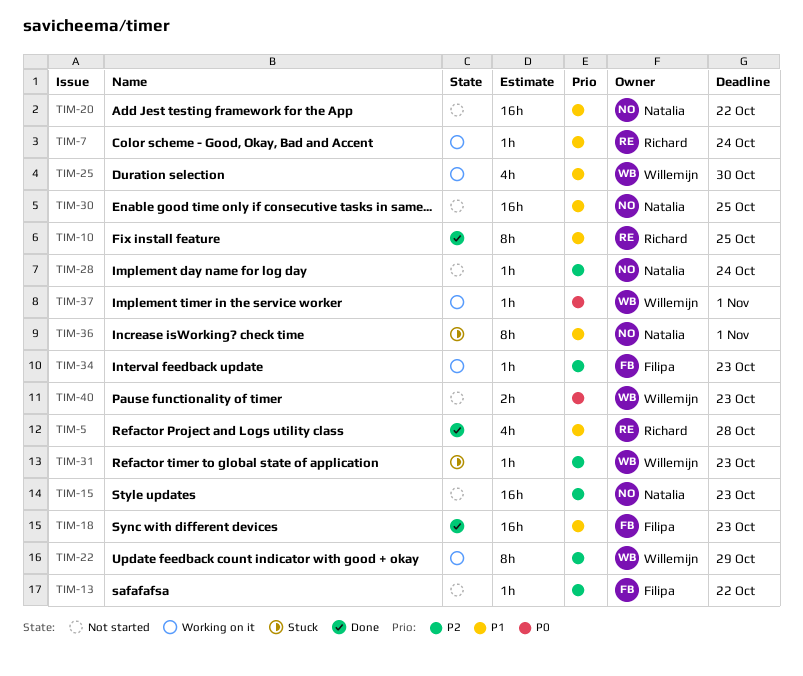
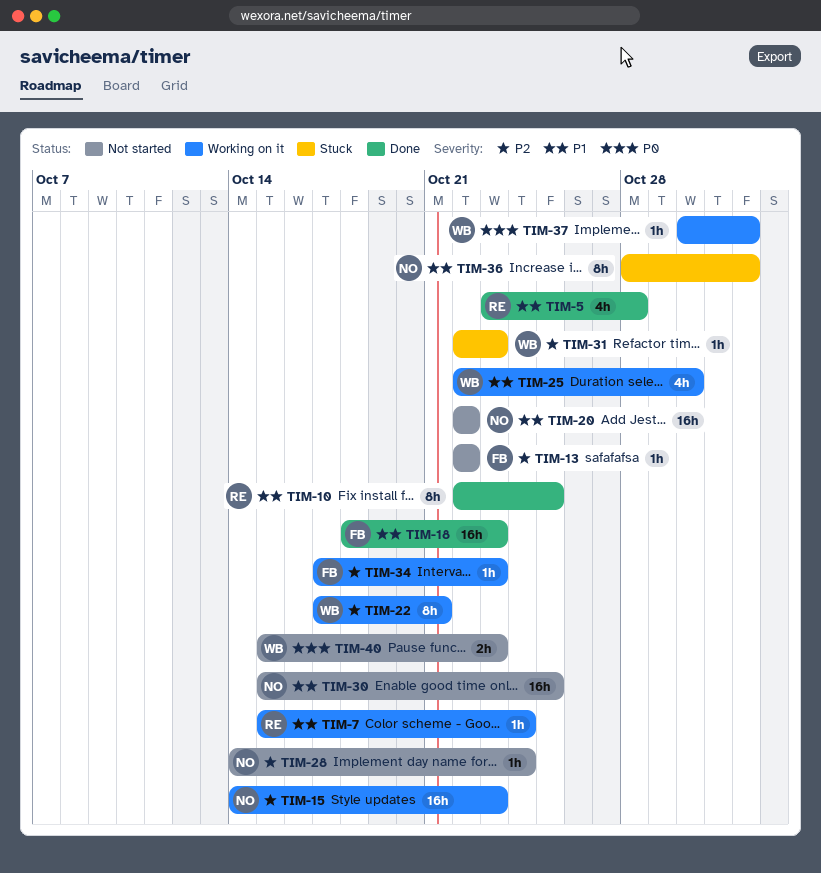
TIM-15, status: Not started -> Working on it
TIM-22, due: Oct 29 -> Oct 21

